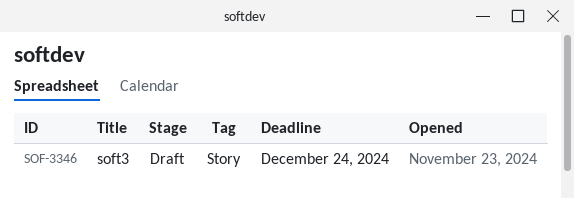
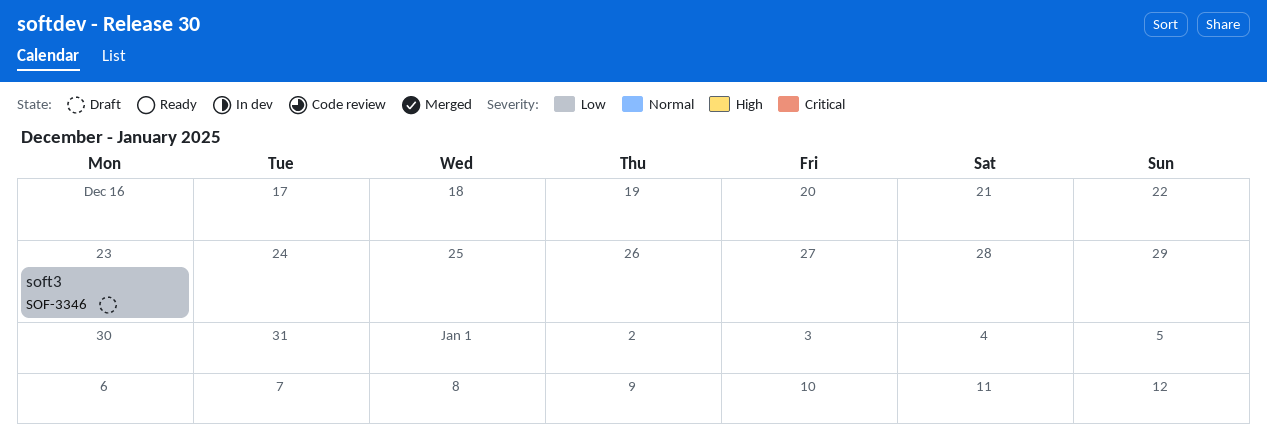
SOF-3346, due: Dec 24 -> Dec 23

